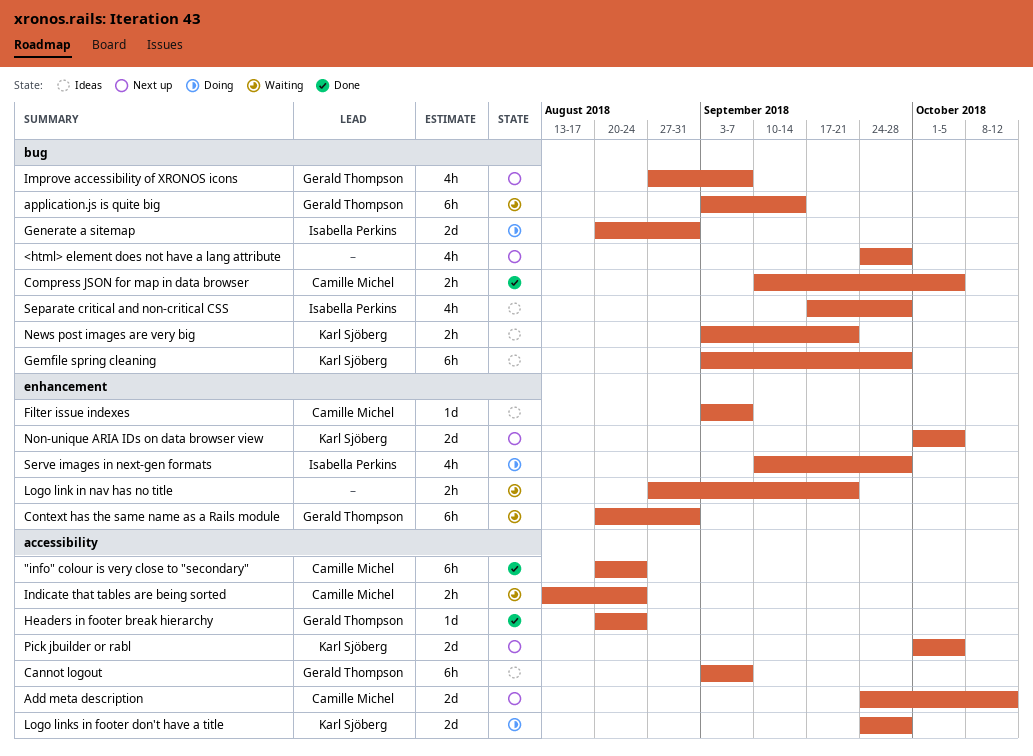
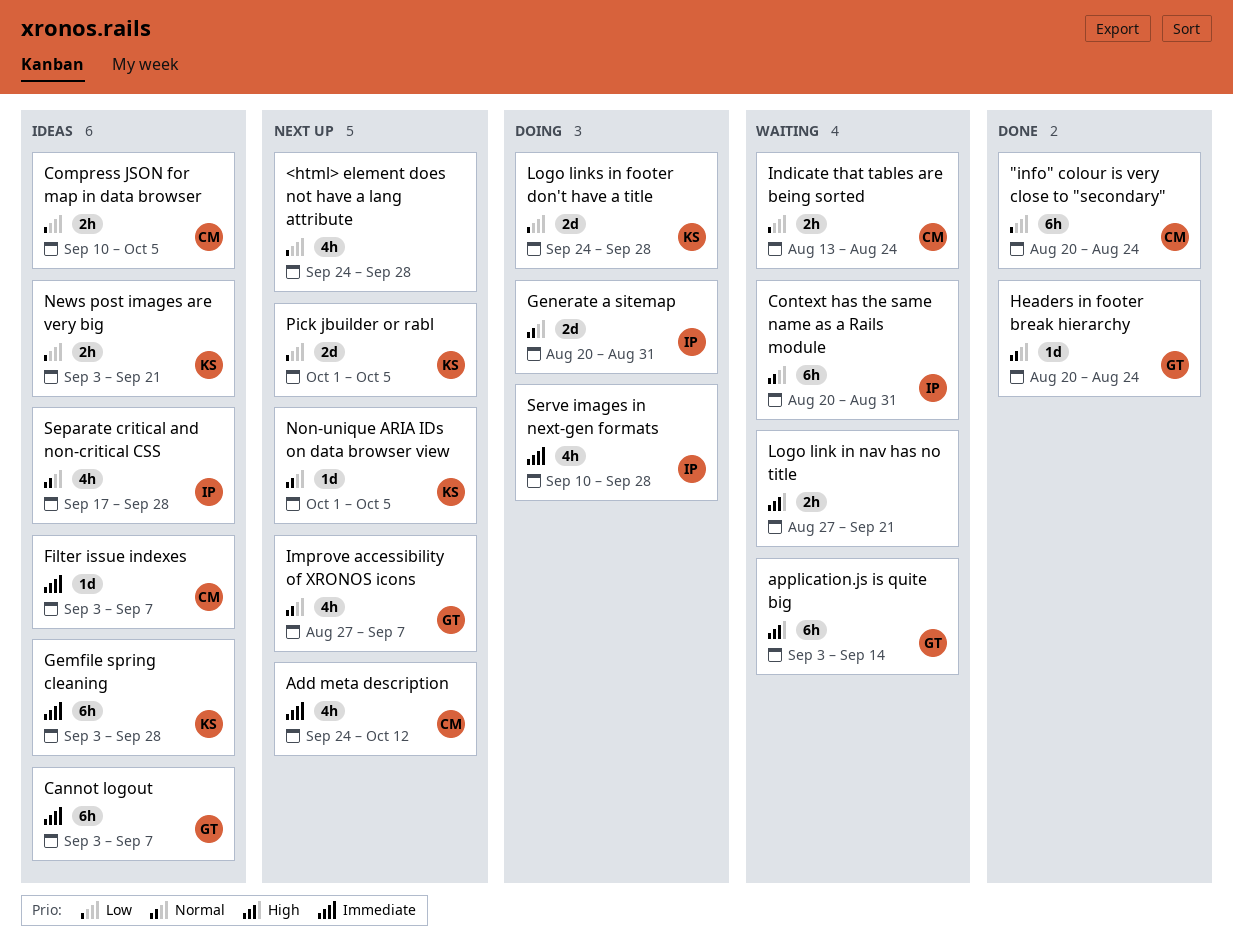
Add meta description, estimate: 2d -> 4h
Compress JSON for map in data browser, status: Done -> Ideas
Context has the same name as a Rails module, owner: Gerald Thompson -> Isabella Perkins
Non-unique ARIA IDs on data browser view, estimate: 2d -> 1d

